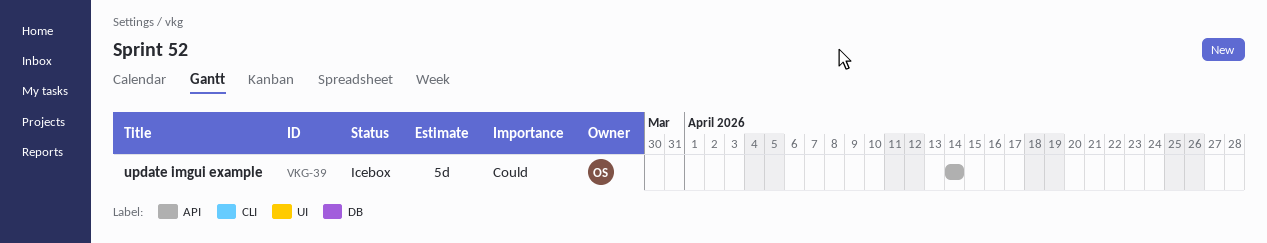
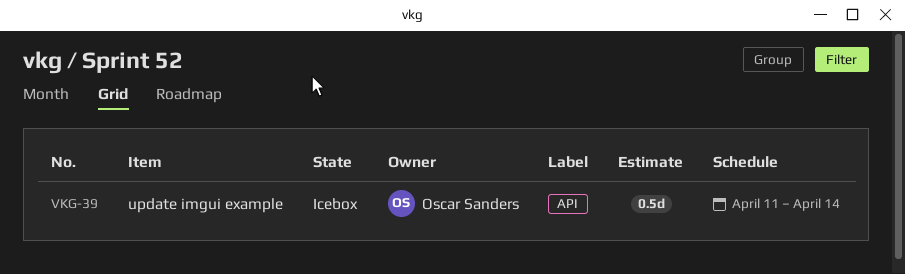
VKG-39, estimate: 5d -> 0.5d
VKG-39, start: Apr 14 -> Apr 11

